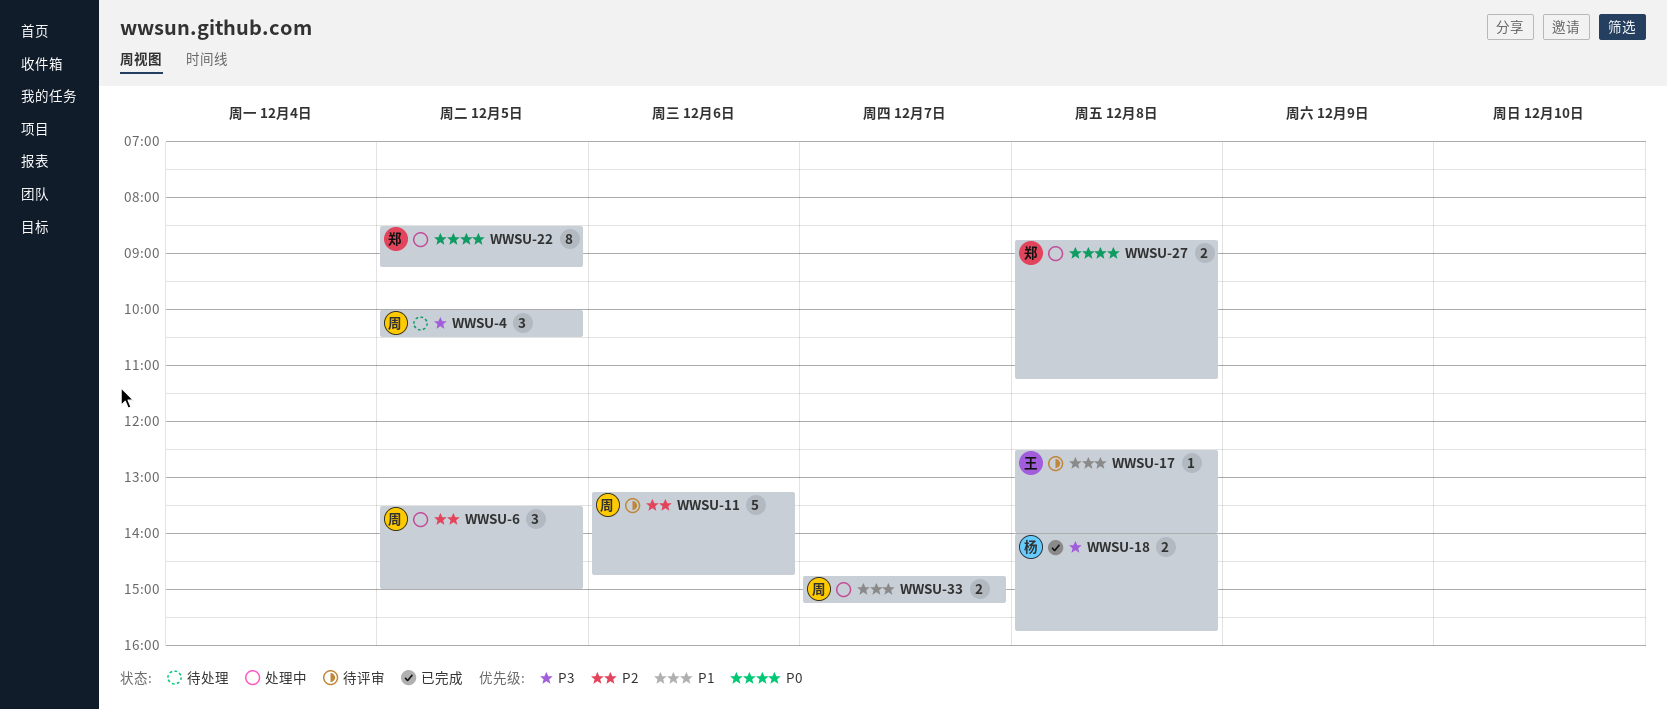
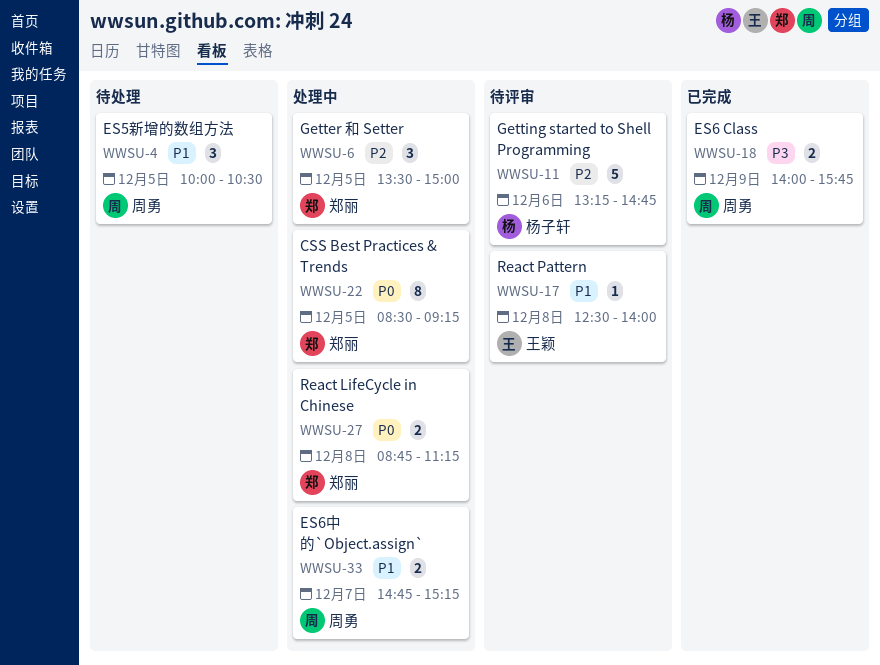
WWSU-4, priority: P3 -> P1
WWSU-6, owner: 周勇 -> 郑丽
WWSU-11, owner: 周勇 -> 杨子轩
WWSU-18, owner: 杨子轩 -> 周勇
WWSU-18, day: Dec 8 -> Dec 9

